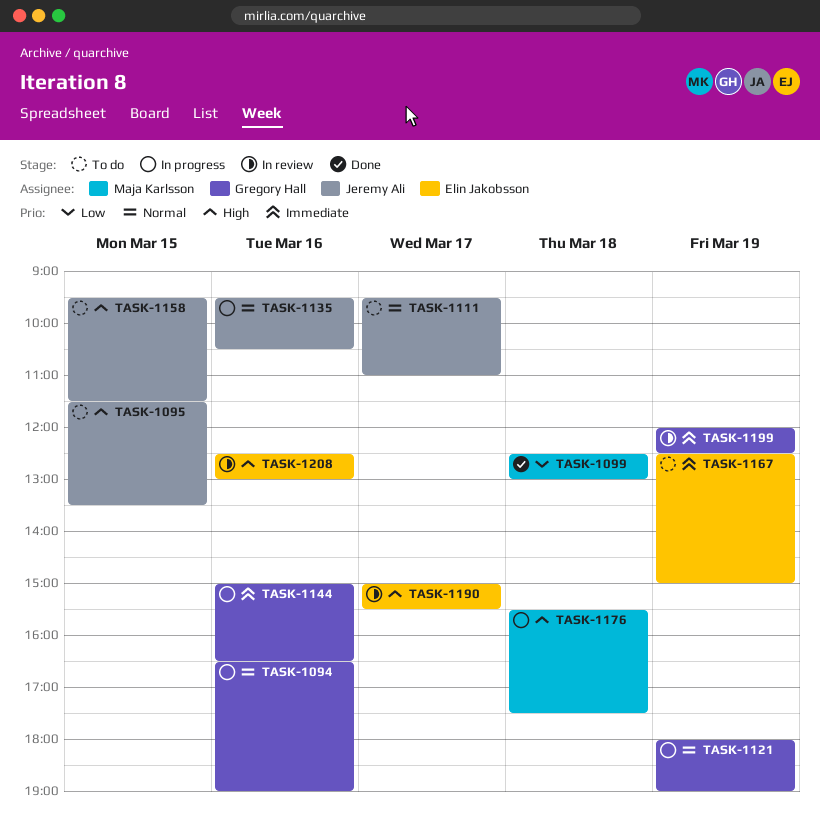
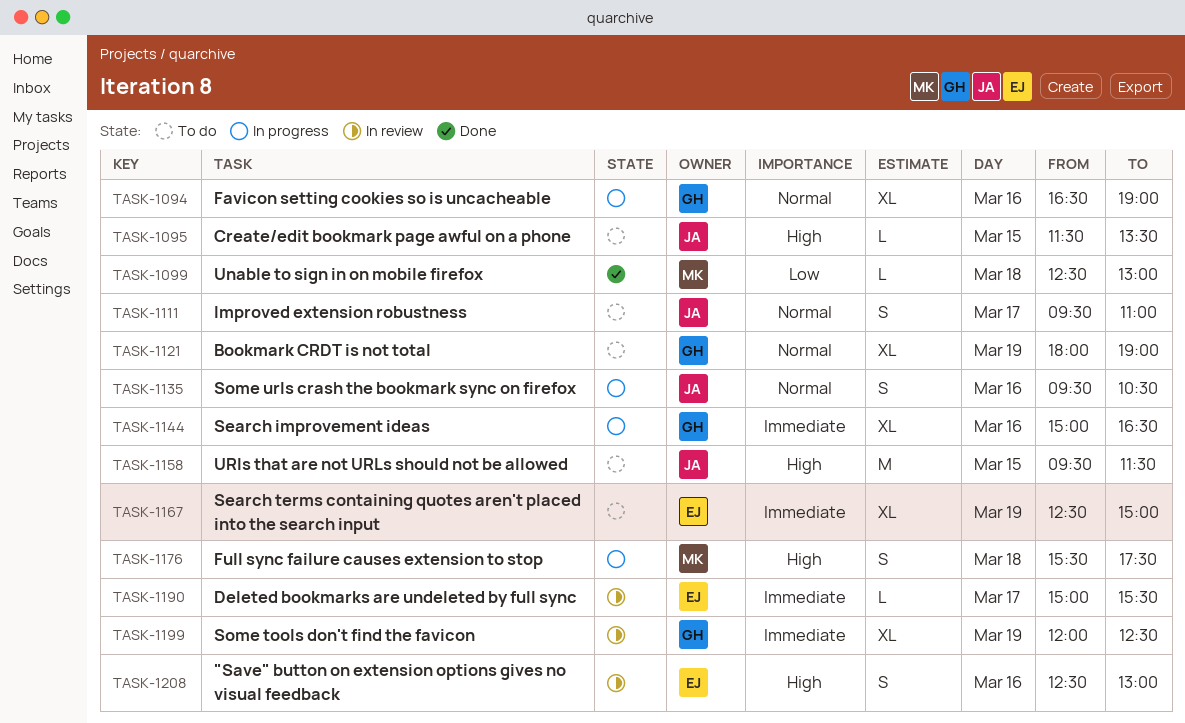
TASK-1121, status: In progress -> To do
TASK-1190, priority: High -> Immediate

